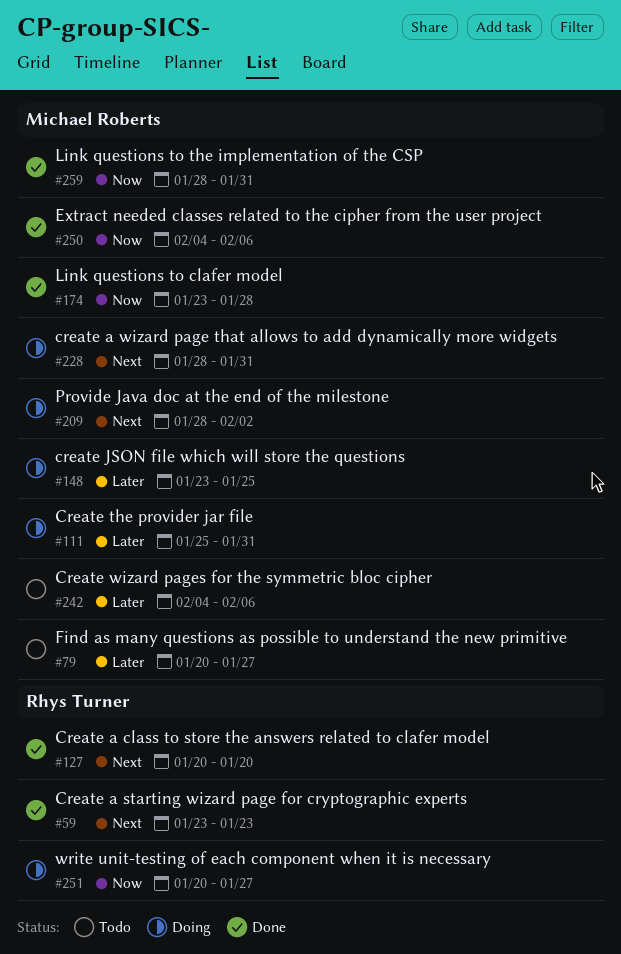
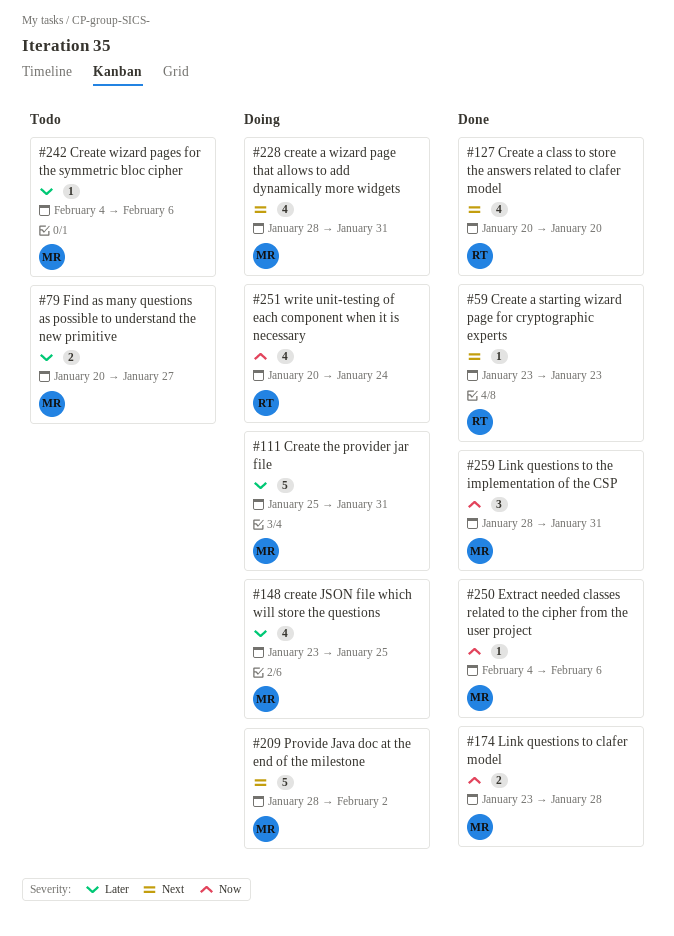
#251, due: Jan 27 -> Jan 24

